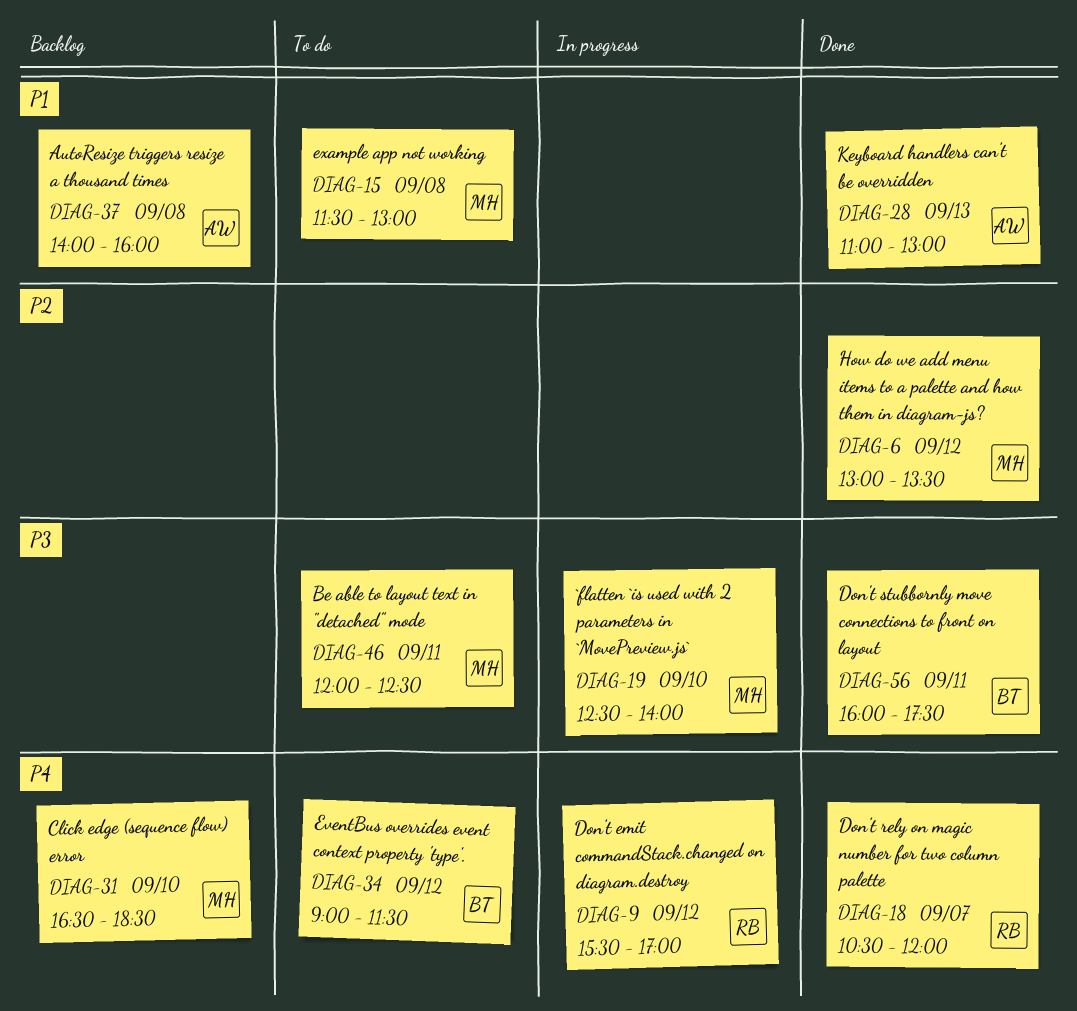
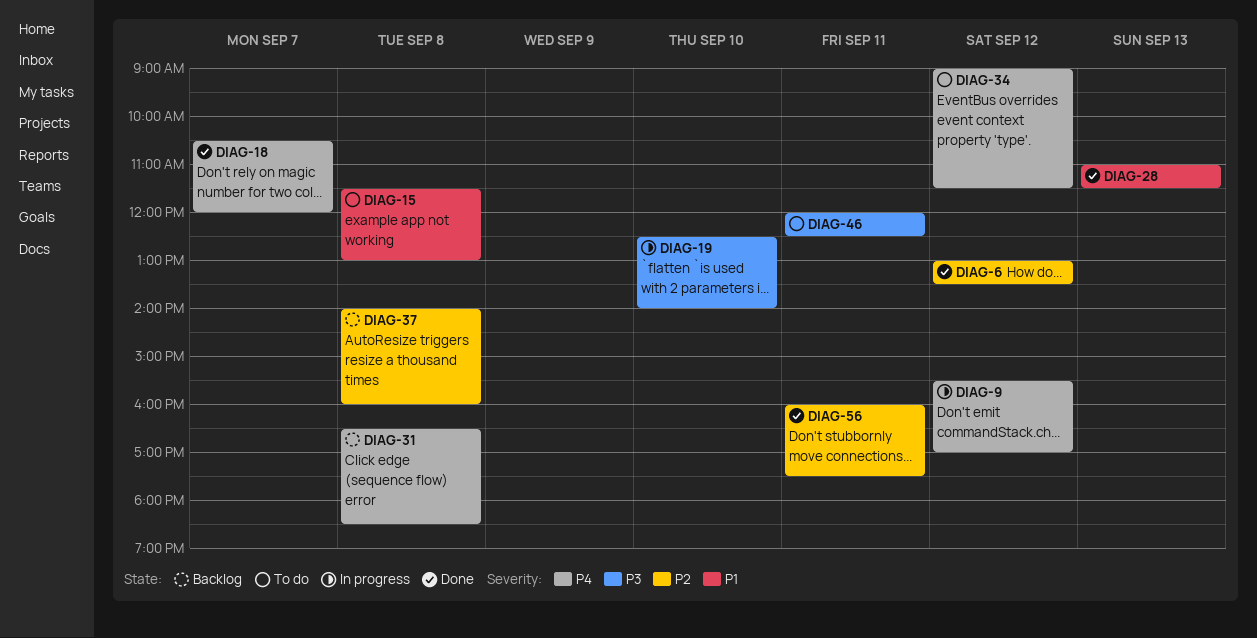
DIAG-28, ends: 13:00 -> 11:30
DIAG-31, day: Sep 10 -> Sep 8
DIAG-37, priority: P1 -> P2
DIAG-56, priority: P3 -> P2

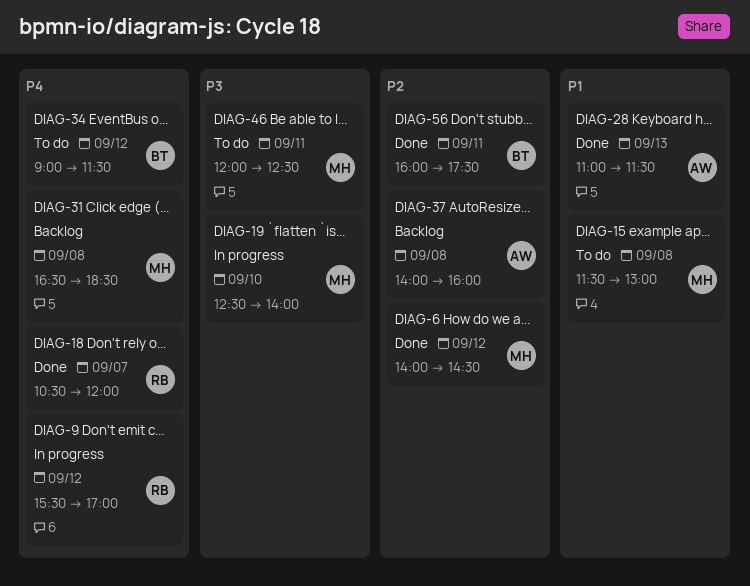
DIAG-6, begins: 13:00 -> 14:00
DIAG-6, ends: 13:30 -> 14:30

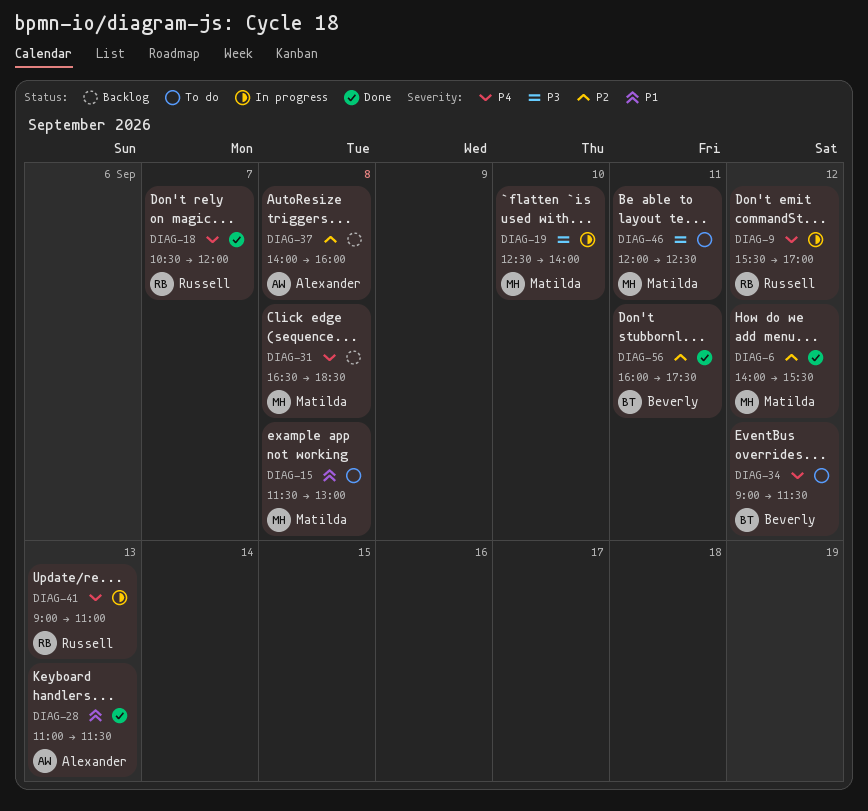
DIAG-6, ends: 14:30 -> 15:30
DIAG-41: none -> present

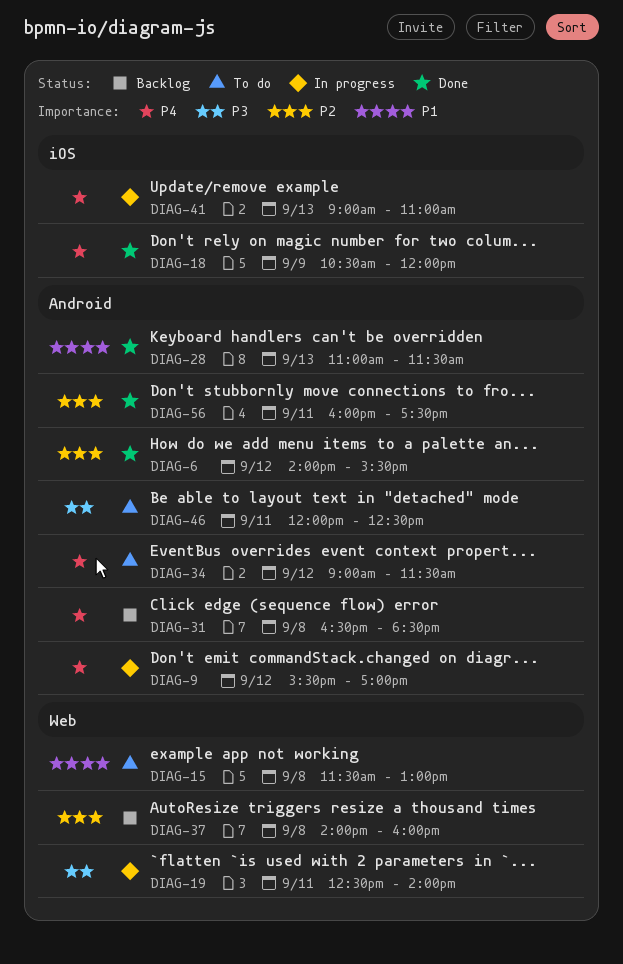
DIAG-18, day: Sep 7 -> Sep 9
DIAG-19, day: Sep 10 -> Sep 11

